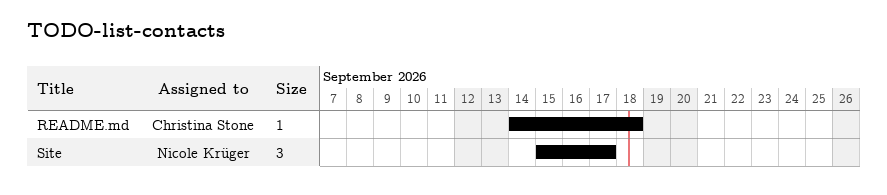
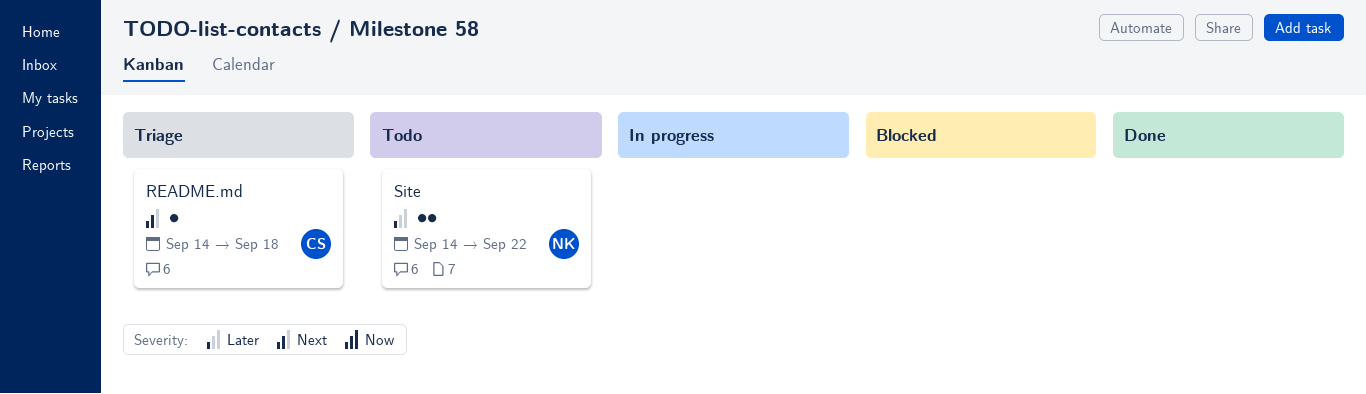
Site, estimate: 3 -> 2
Site, start: Sep 15 -> Sep 14
Site, due: Sep 17 -> Sep 22

